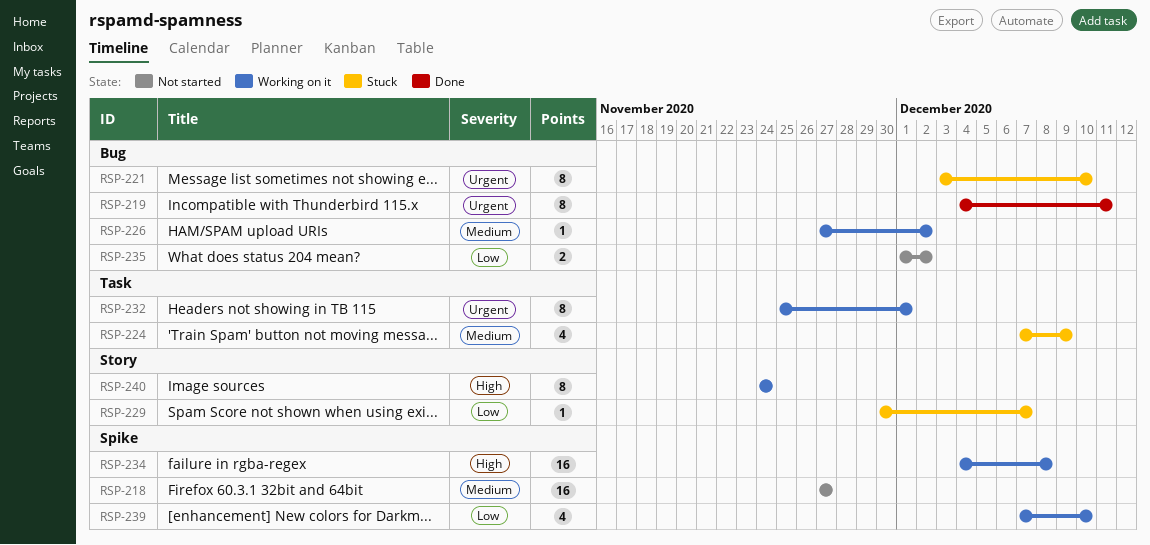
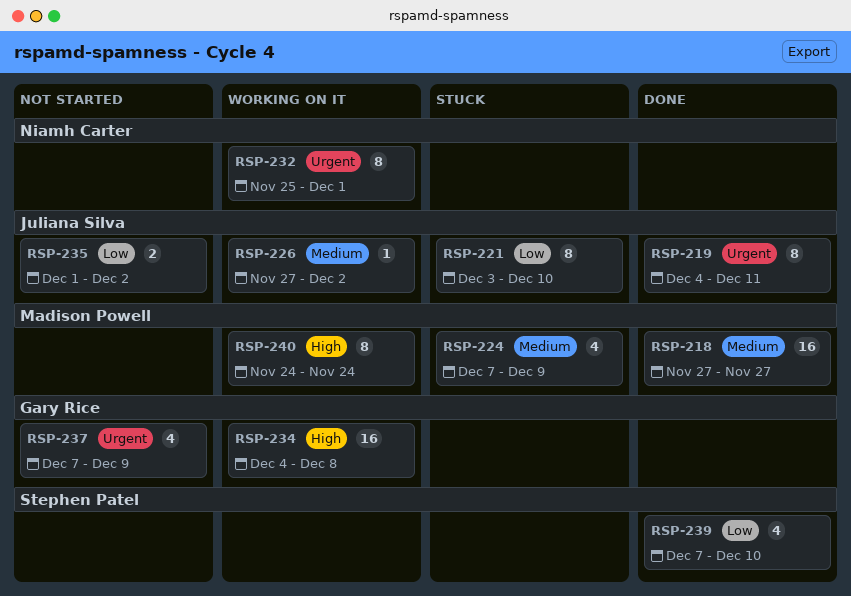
RSP-218, status: Not started -> Done
RSP-221, priority: Urgent -> Low
RSP-229: present -> none
RSP-237: none -> present
RSP-239, status: Working on it -> Done

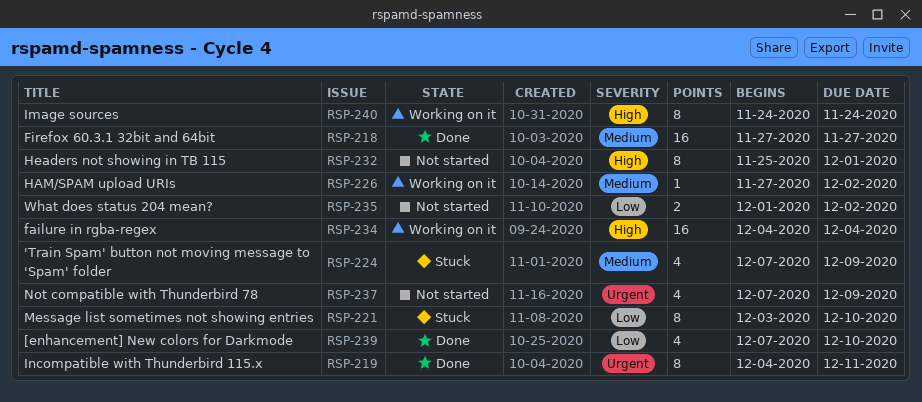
RSP-232, status: Working on it -> Not started
RSP-232, priority: Urgent -> High
RSP-234, due: Dec 8 -> Dec 4

